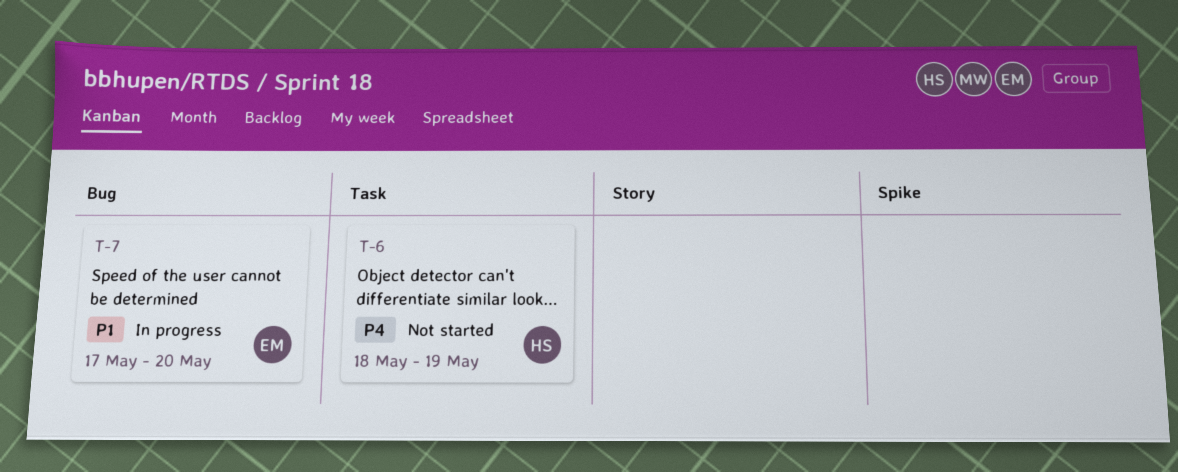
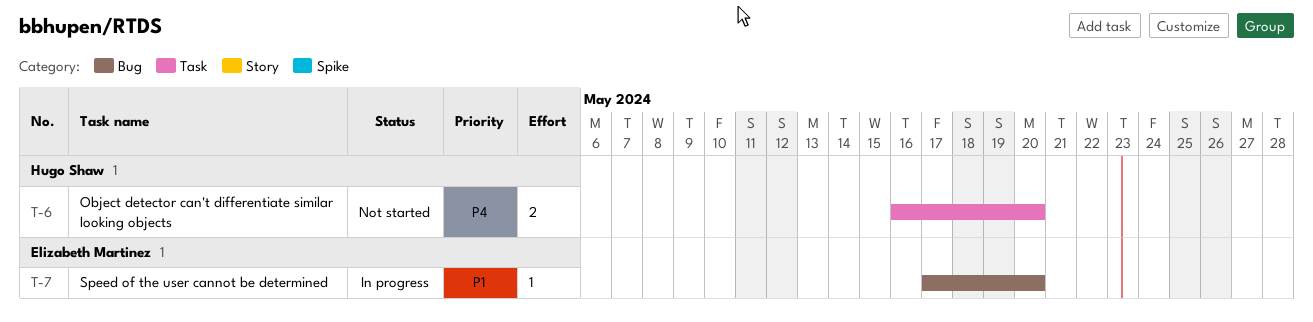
T-6, start: May 18 -> May 16
T-6, due: May 19 -> May 20

